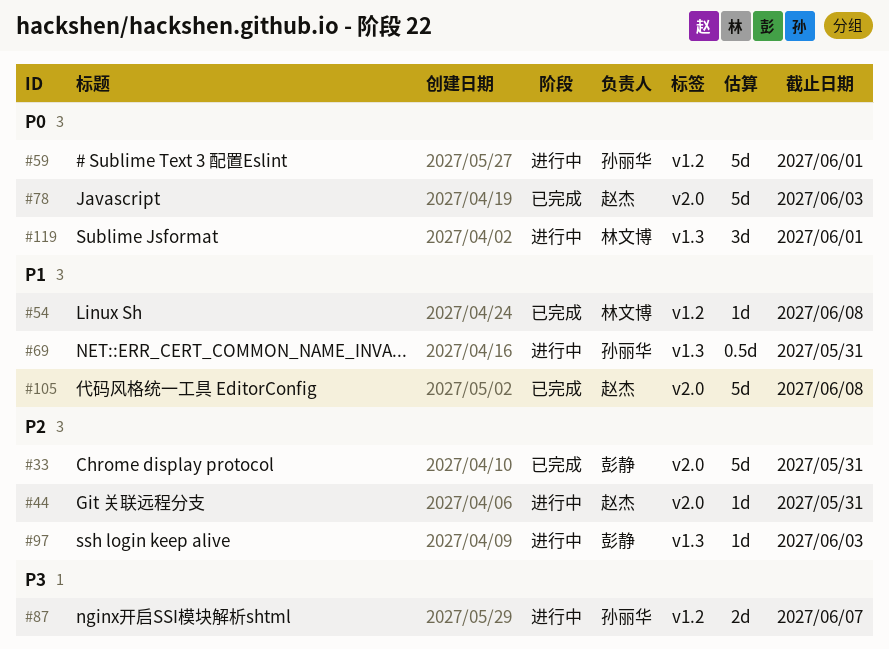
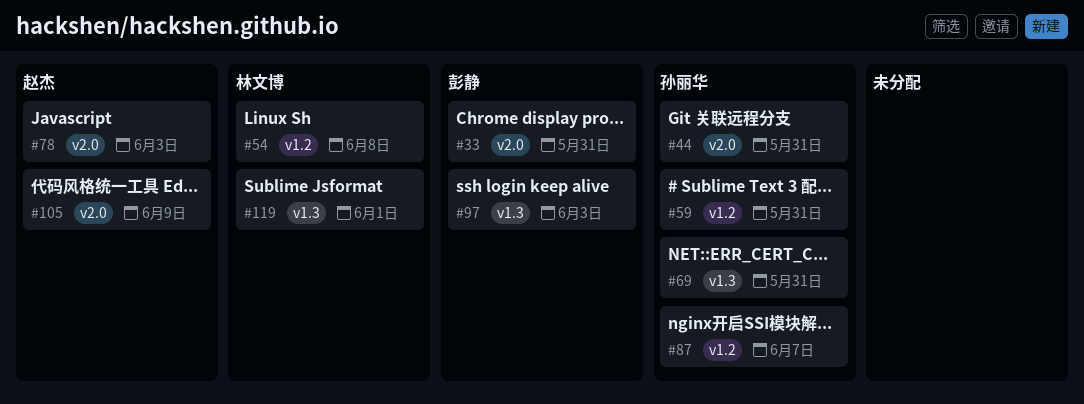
#44, owner: 赵杰 -> 孙丽华
#59, due: Jun 1 -> May 31
#105, due: Jun 8 -> Jun 9

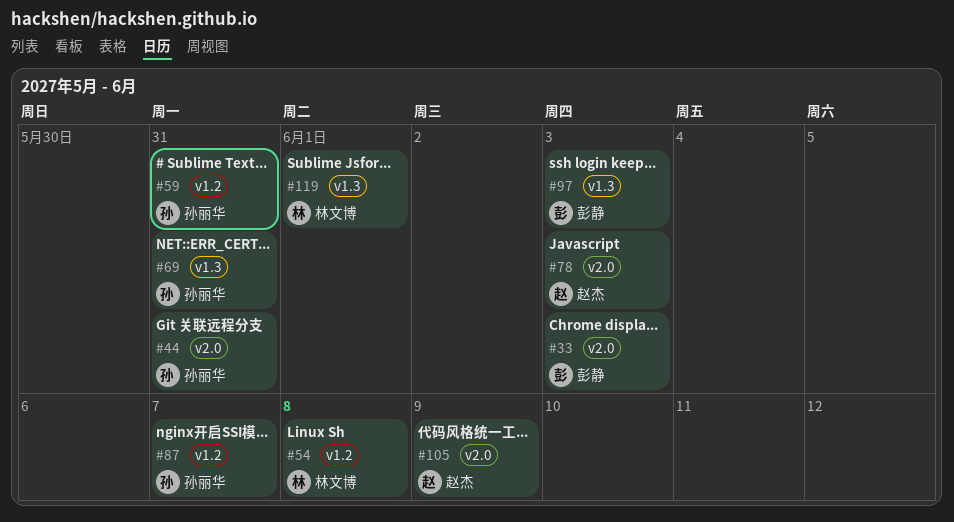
#33, due: May 31 -> Jun 3

